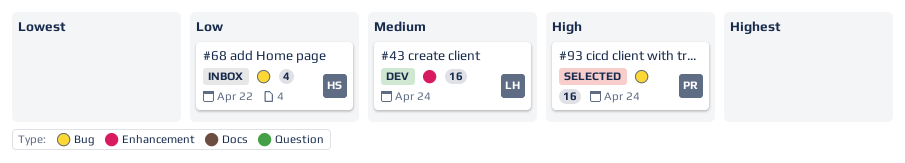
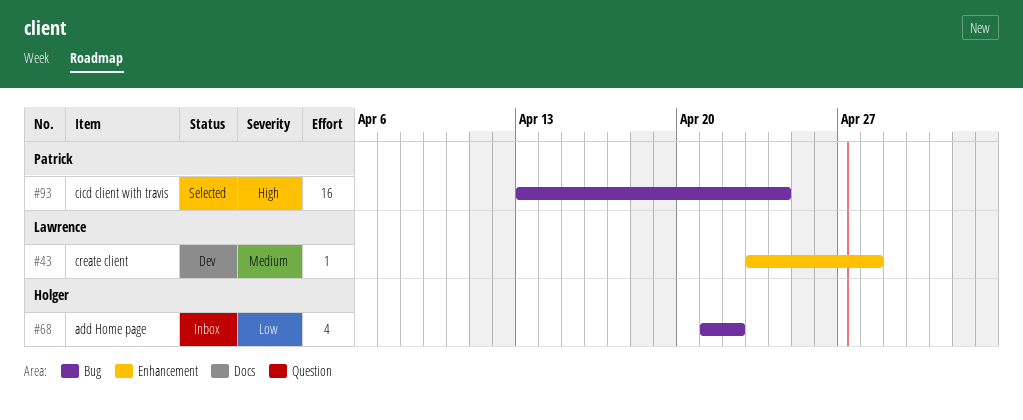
#43, estimate: 16 -> 1
#43, due: Apr 24 -> Apr 28

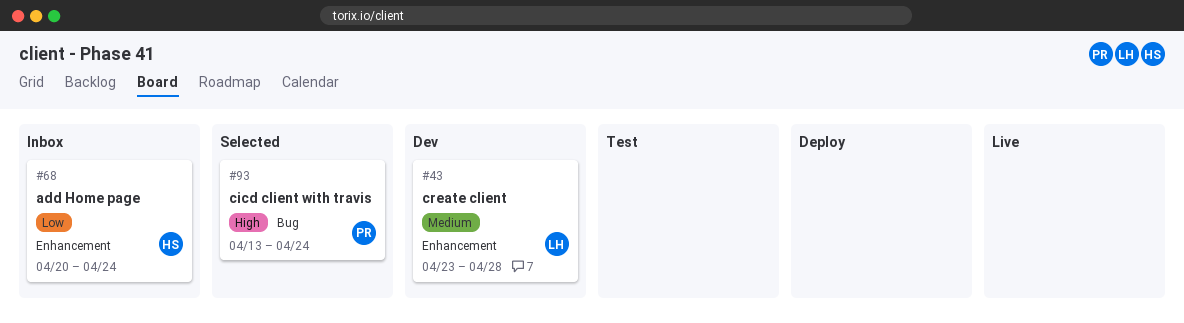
#68, label: Bug -> Enhancement
#68, start: Apr 21 -> Apr 20
#68, due: Apr 22 -> Apr 24

